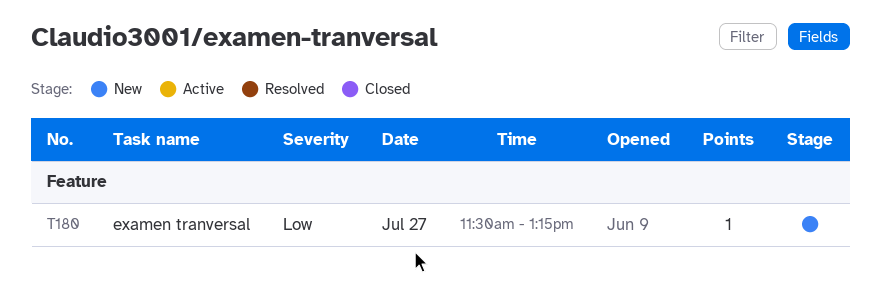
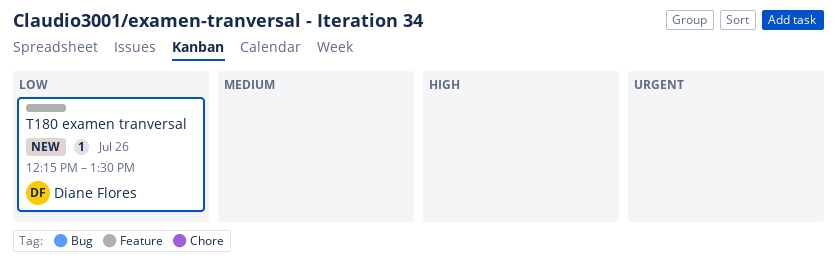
T180, day: Jul 27 -> Jul 26
T180, begins: 11:30 -> 12:15
T180, ends: 13:15 -> 13:30

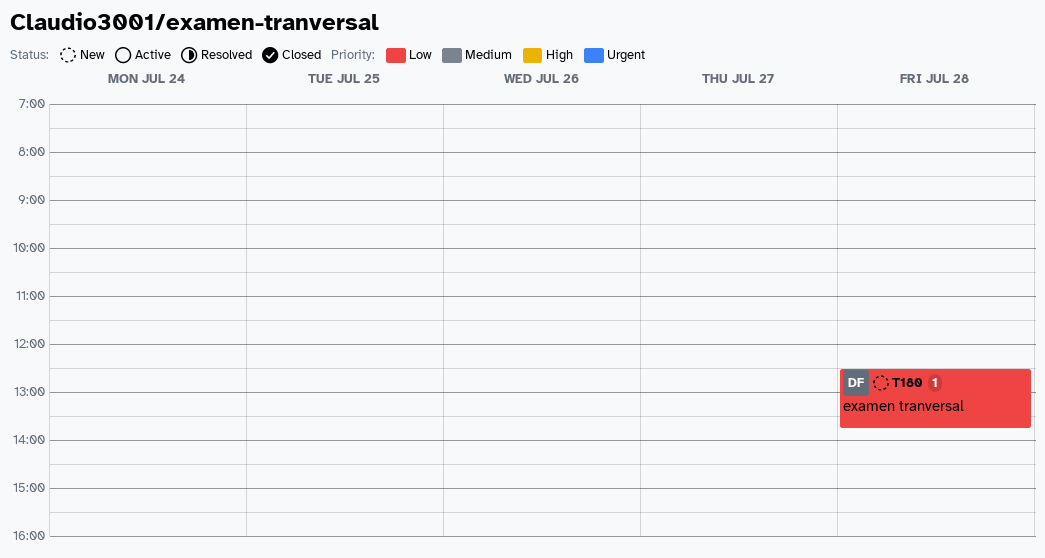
T180, day: Jul 26 -> Jul 28
T180, begins: 12:15 -> 12:30
T180, ends: 13:30 -> 13:45

